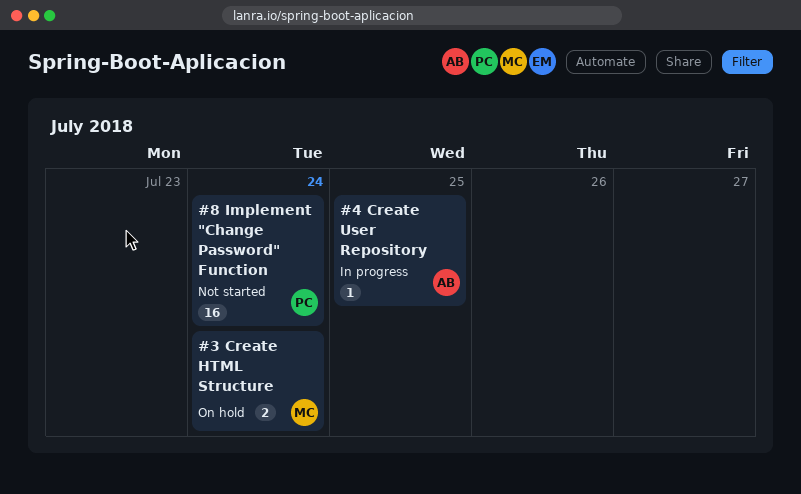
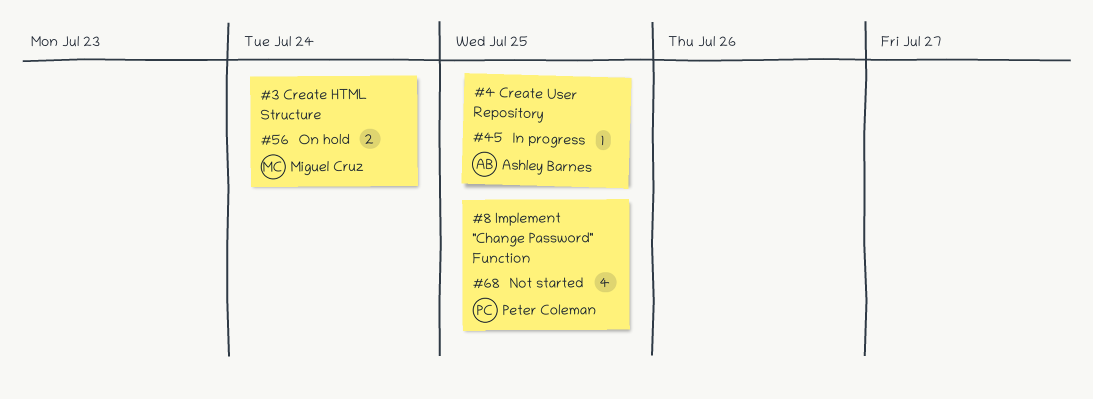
#8 Implement "Change Password" Function, estimate: 16 -> 4
#8 Implement "Change Password" Function, due: Jul 24 -> Jul 25

